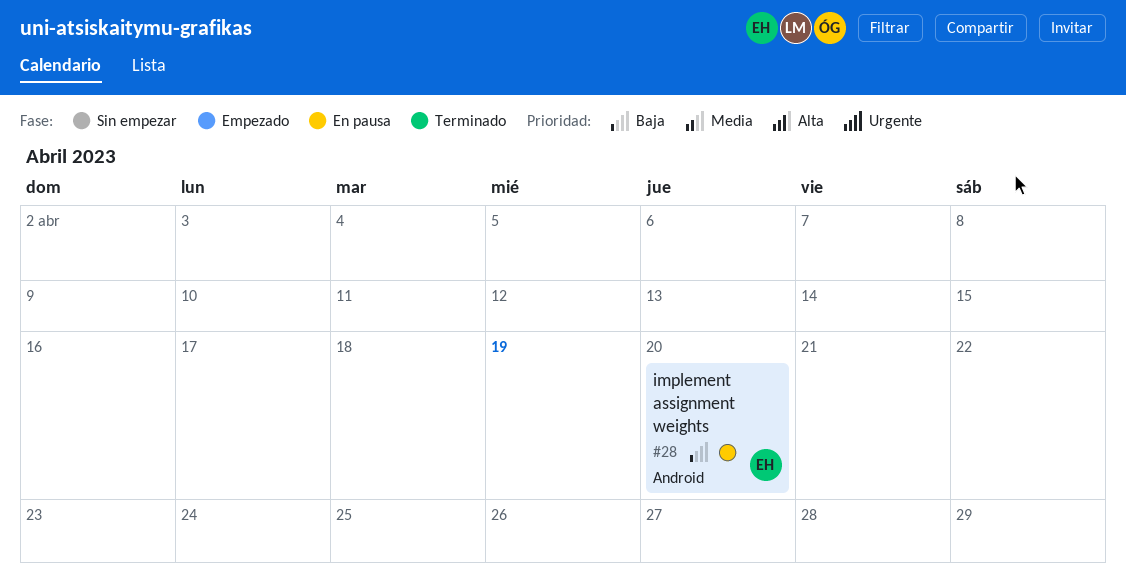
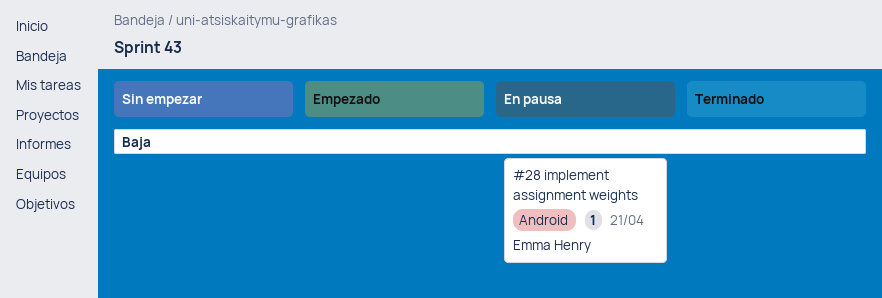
#28, due: Apr 20 -> Apr 21

